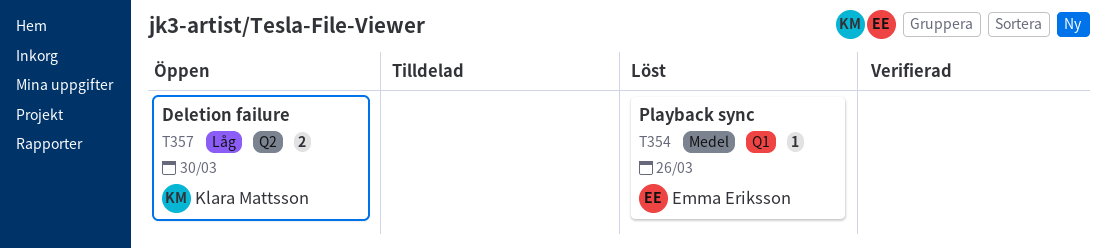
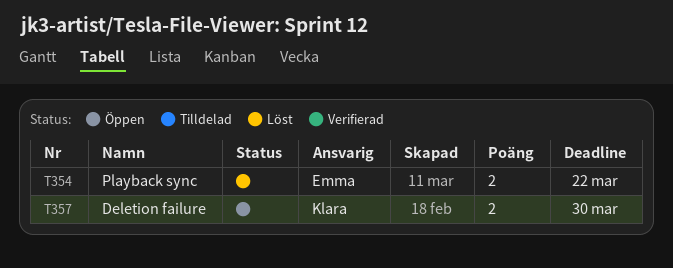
T354, estimate: 1 -> 2
T354, due: Mar 26 -> Mar 22

